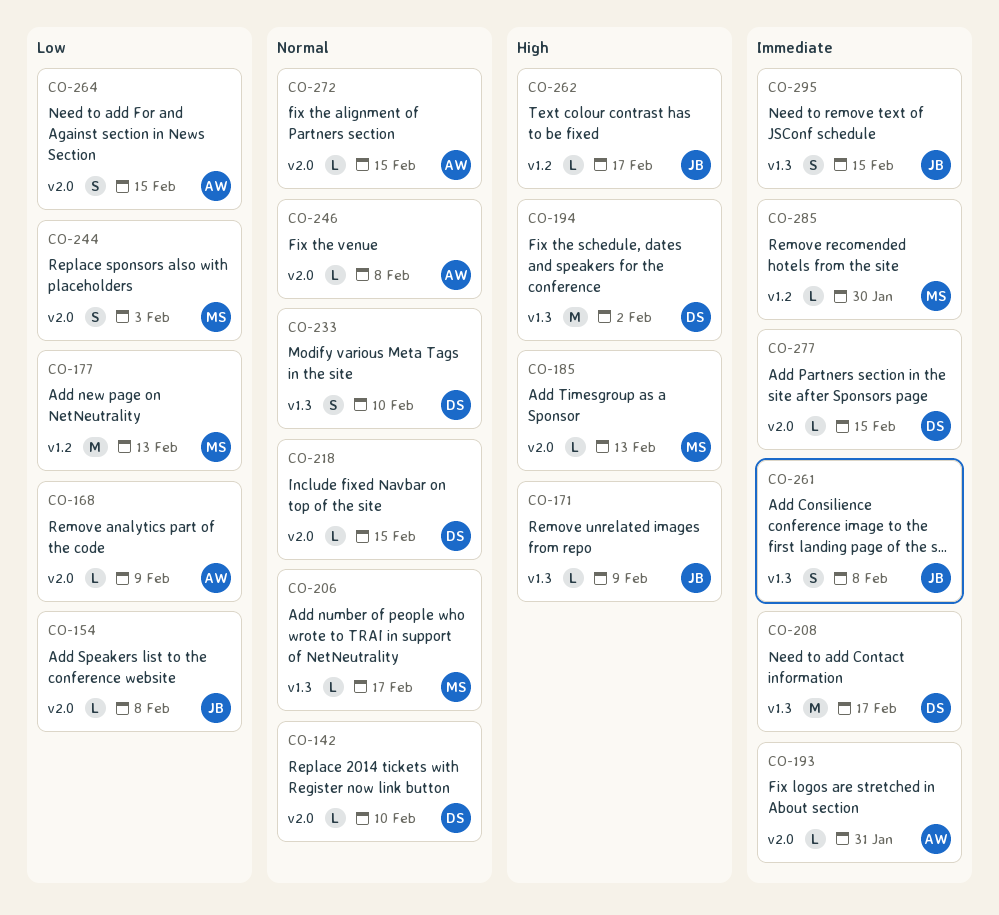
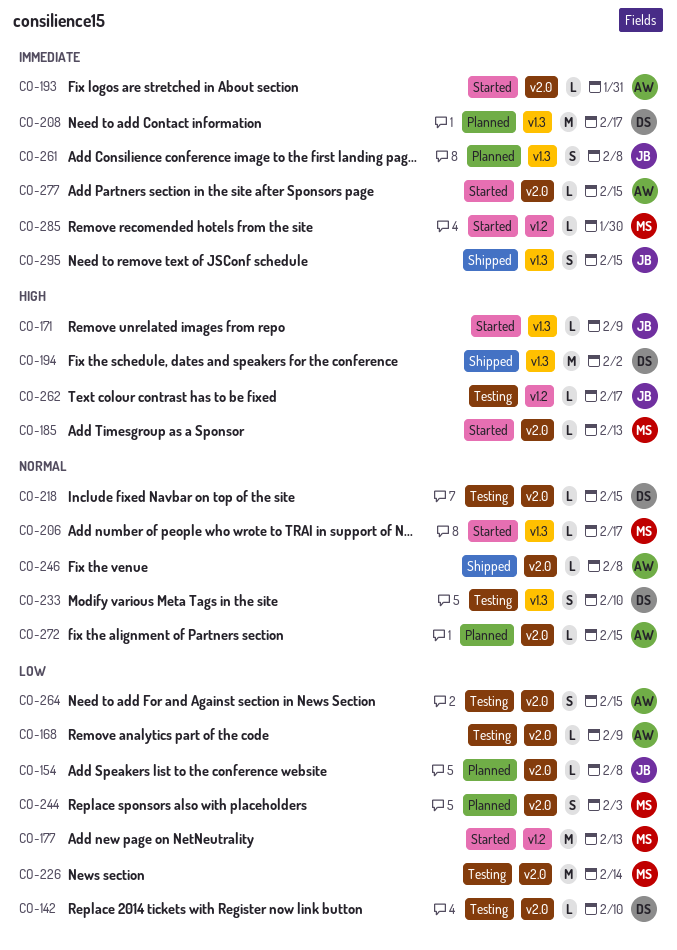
CO-142, priority: Normal -> Low
CO-226: none -> present
CO-277, owner: DS -> AW

